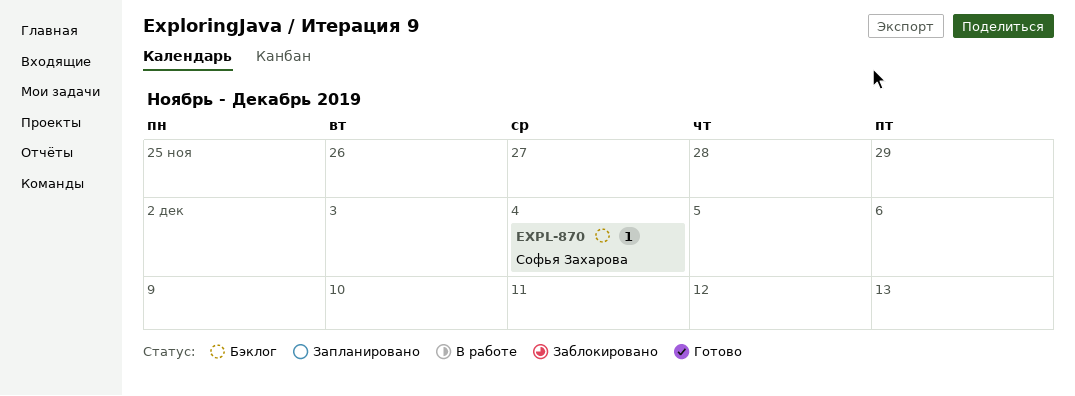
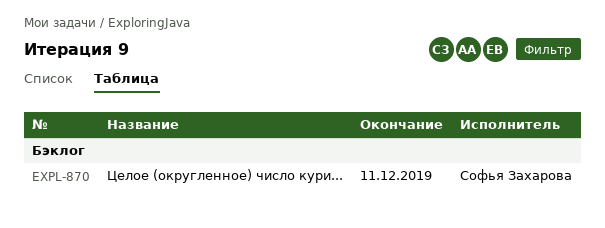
EXPL-870, due: Dec 4 -> Dec 11

